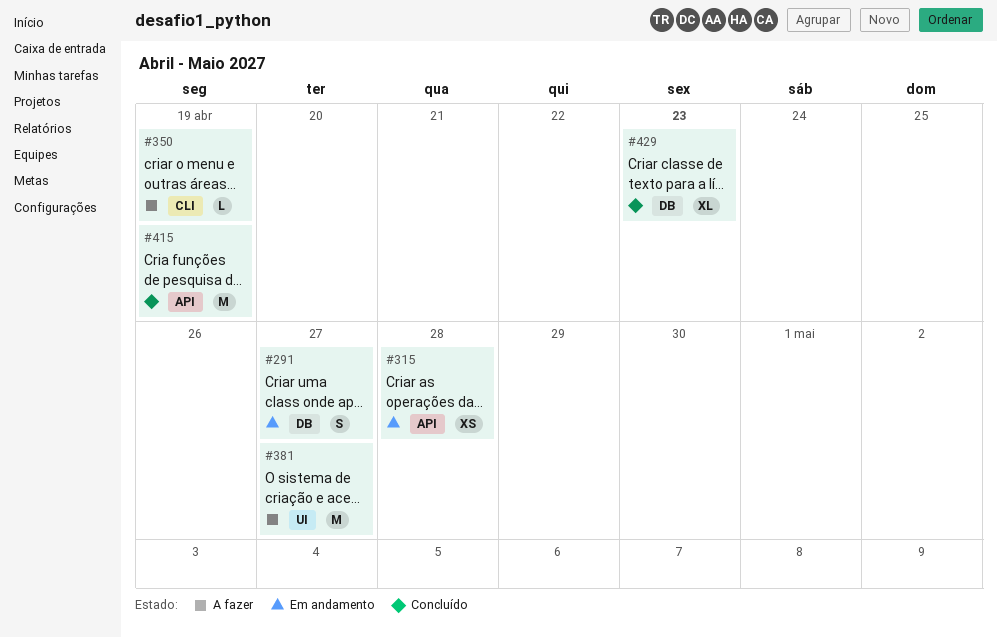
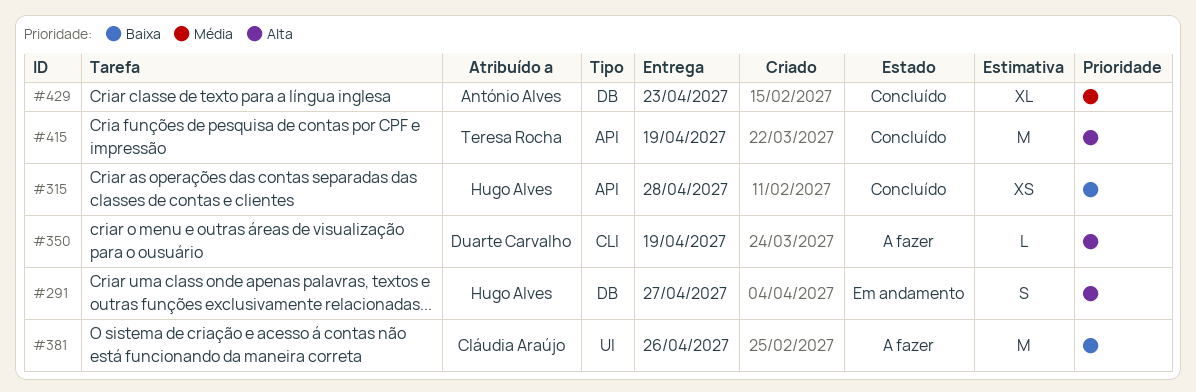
#315, status: Em andamento -> Concluído
#381, due: Apr 27 -> Apr 26

